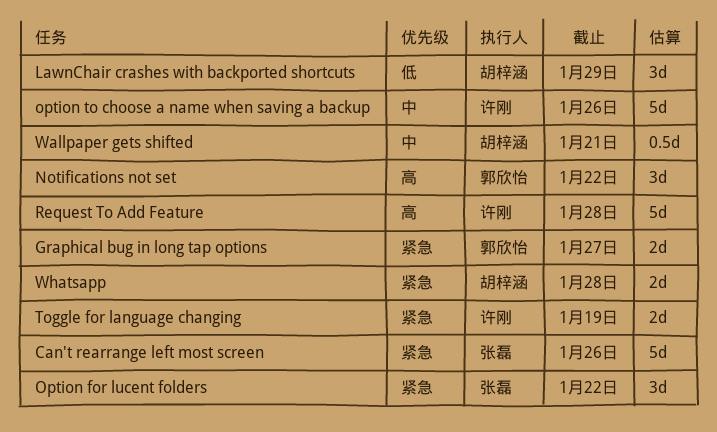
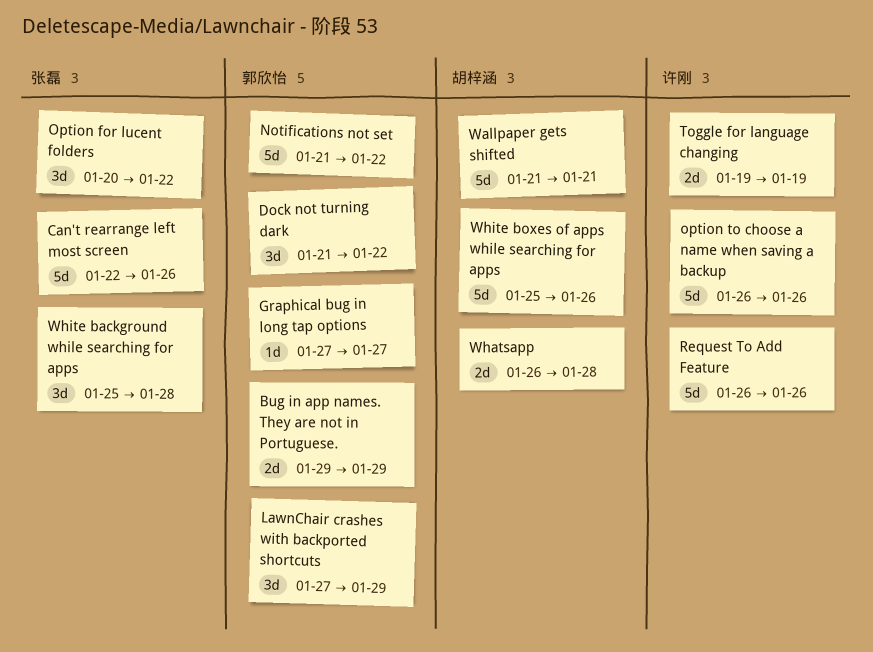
Bug in app names. They are not in Portuguese.: none -> present
Dock not turning dark: none -> present
Graphical bug in long tap options, estimate: 2d -> 1d
LawnChair crashes with backported shortcuts, owner: 胡梓涵 -> 郭欣怡
Notifications not set, estimate: 3d -> 5d
Request To Add Feature, due: Jan 28 -> Jan 26
Wallpaper gets shifted, estimate: 0.5d -> 5d
White background while searching for apps: none -> present
White boxes of apps while searching for apps: none -> present

